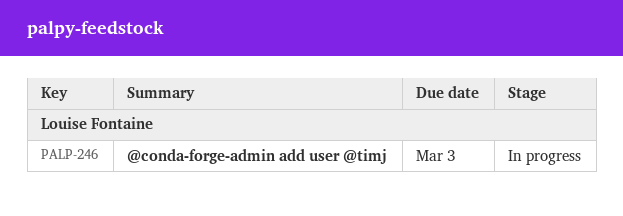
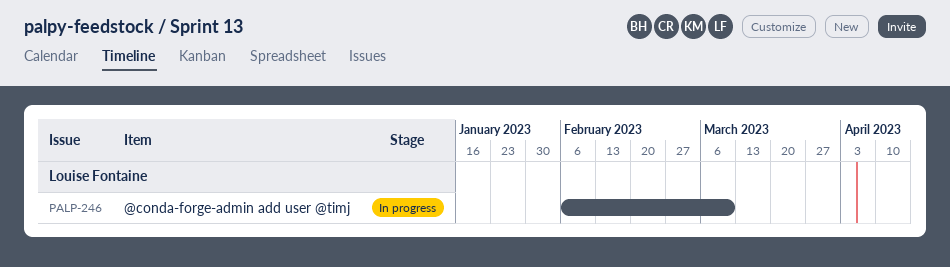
PALP-246, due: Mar 3 -> Mar 10

